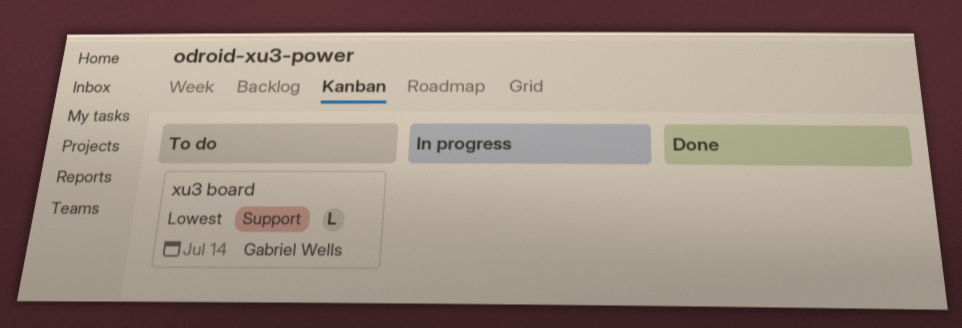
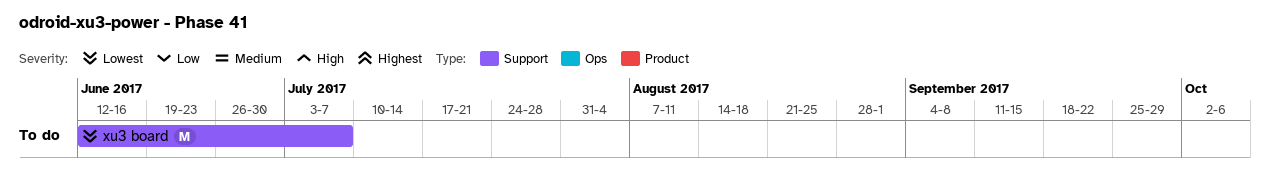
xu3 board, estimate: L -> M
xu3 board, due: Jul 14 -> Jul 7

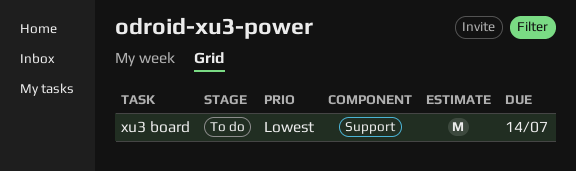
xu3 board, due: Jul 7 -> Jul 14

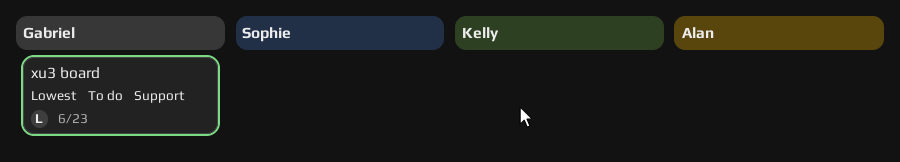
xu3 board, estimate: M -> L
xu3 board, due: Jul 14 -> Jun 23

